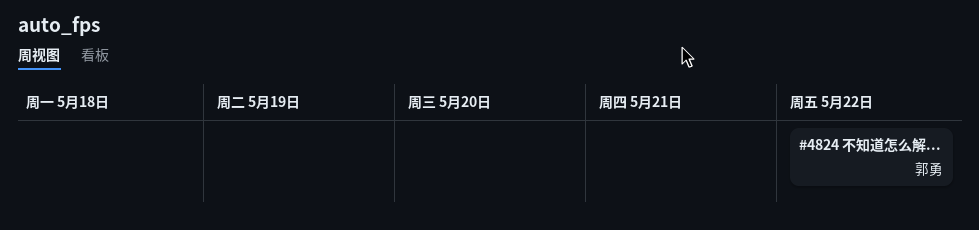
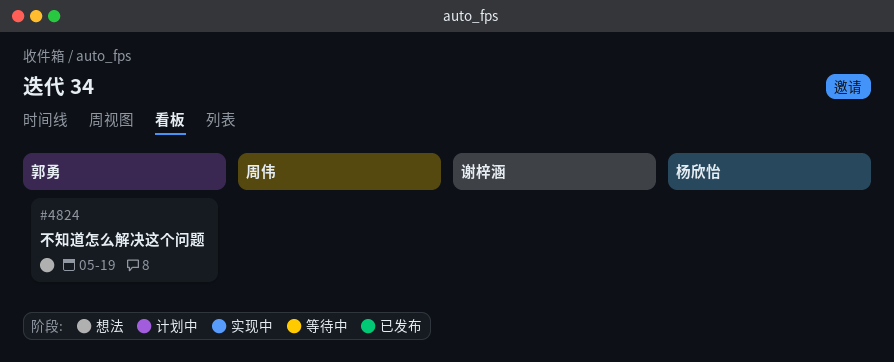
#4824, due: May 22 -> May 19

